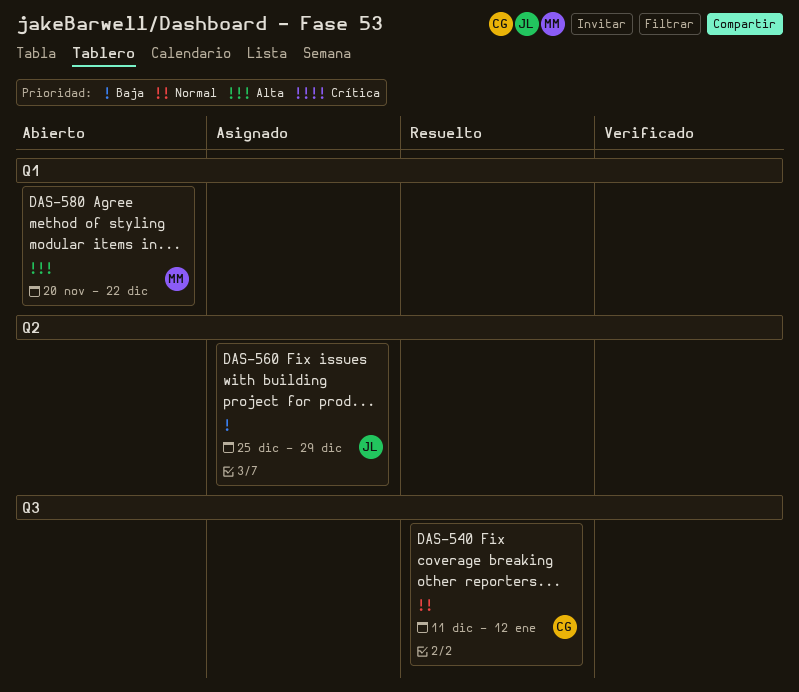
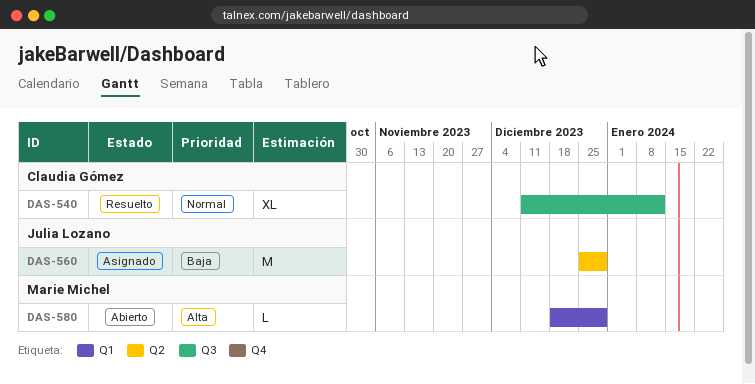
DAS-580, start: Nov 20 -> Dec 18
DAS-580, due: Dec 22 -> Dec 29

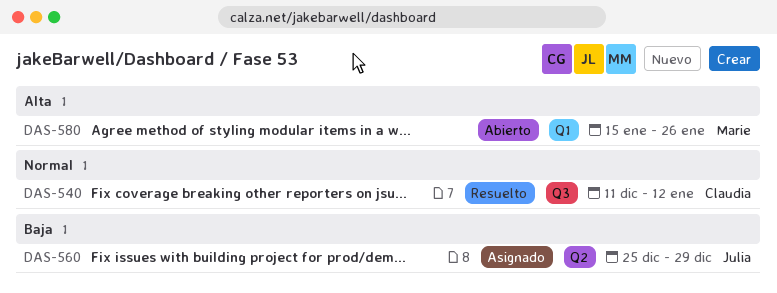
DAS-580, start: Dec 18 -> Jan 15
DAS-580, due: Dec 29 -> Jan 26

